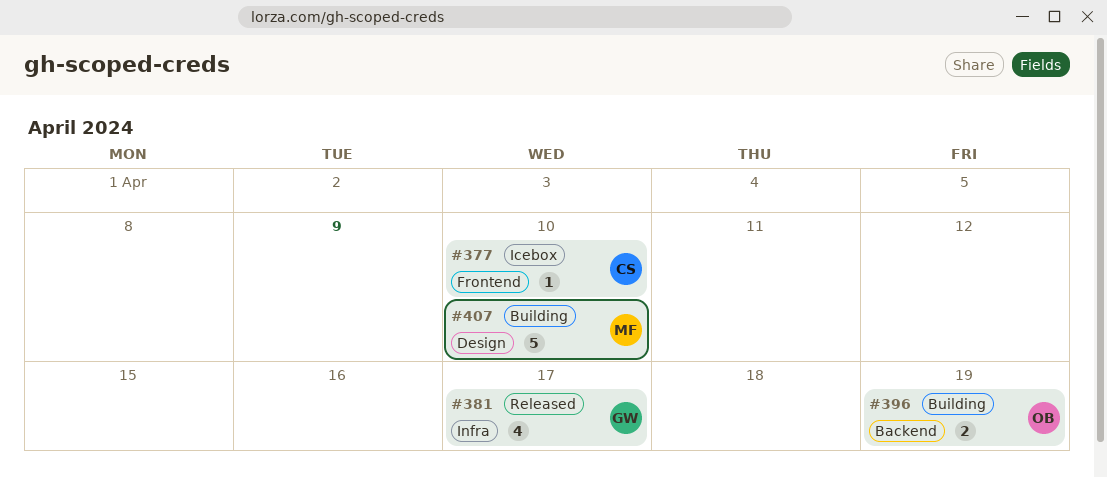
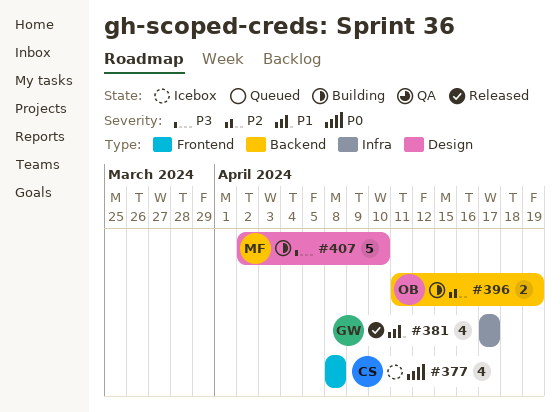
#377, estimate: 1 -> 4
#377, due: Apr 10 -> Apr 8

